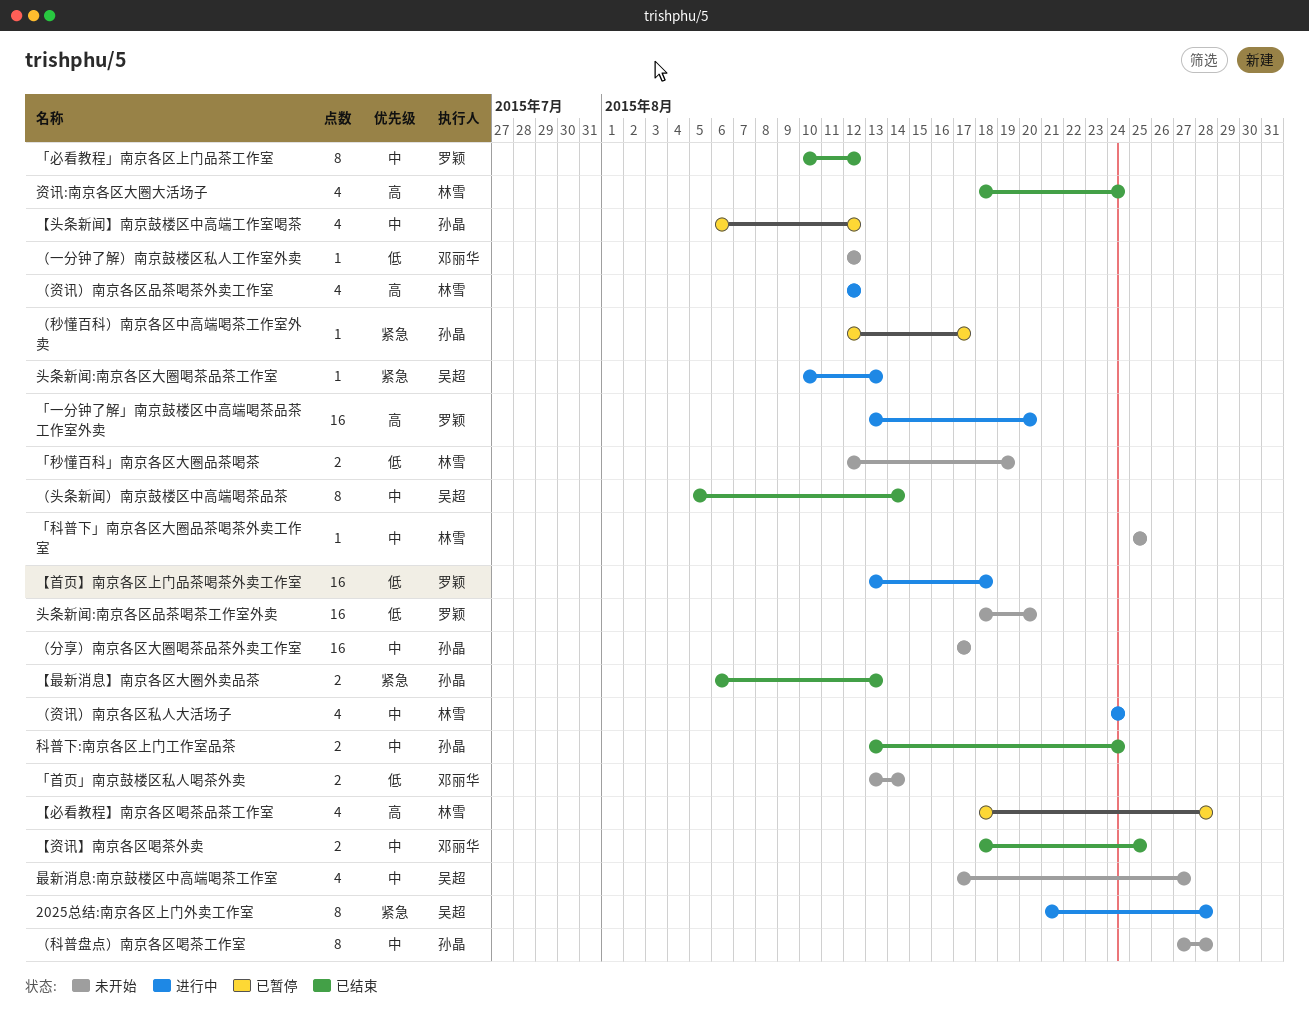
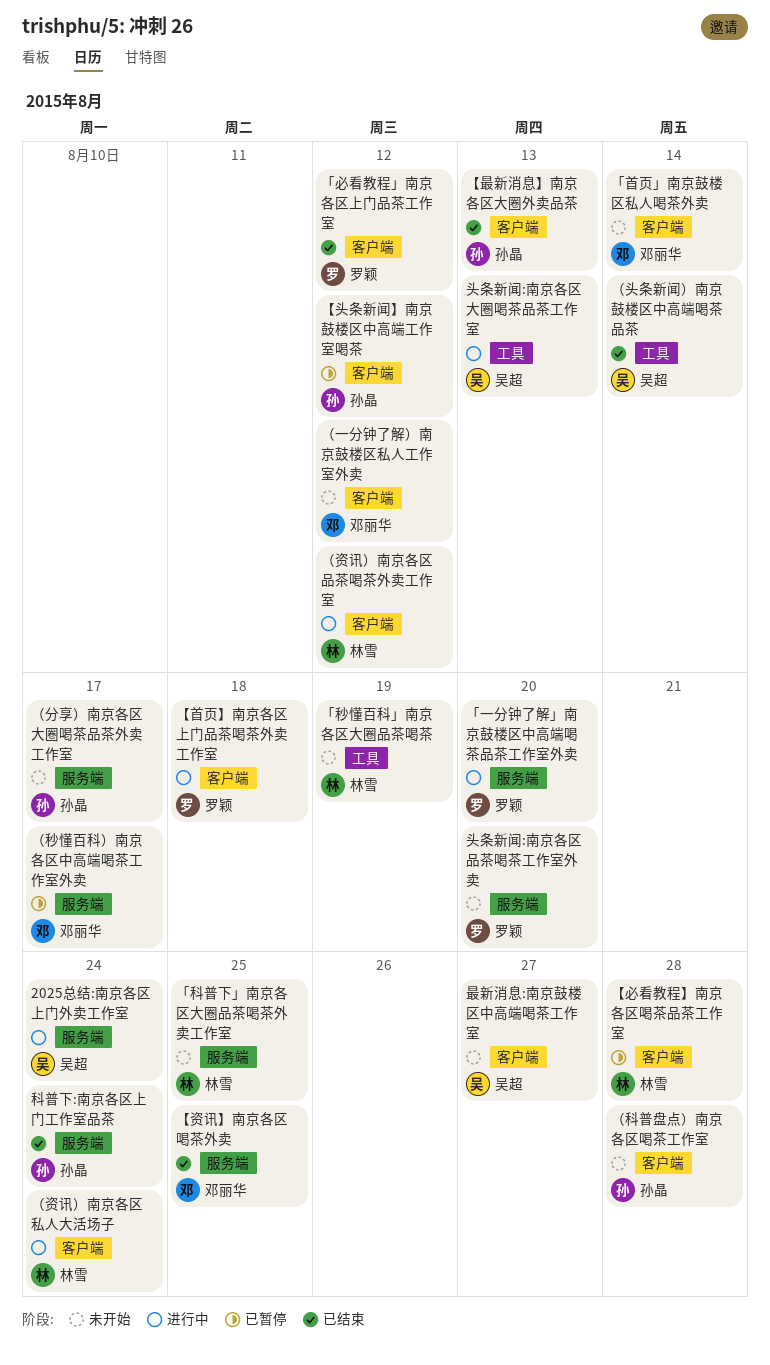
2025总结:南京各区上门外卖工作室, due: Aug 28 -> Aug 24
资讯:南京各区大圈大活场子: present -> none
（秒懂百科）南京各区中高端喝茶工作室外卖, owner: 孙晶 -> 邓丽华

